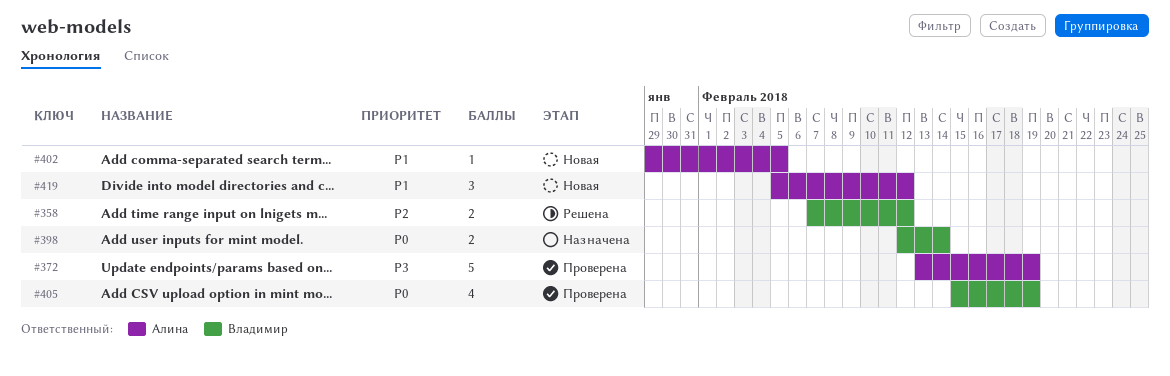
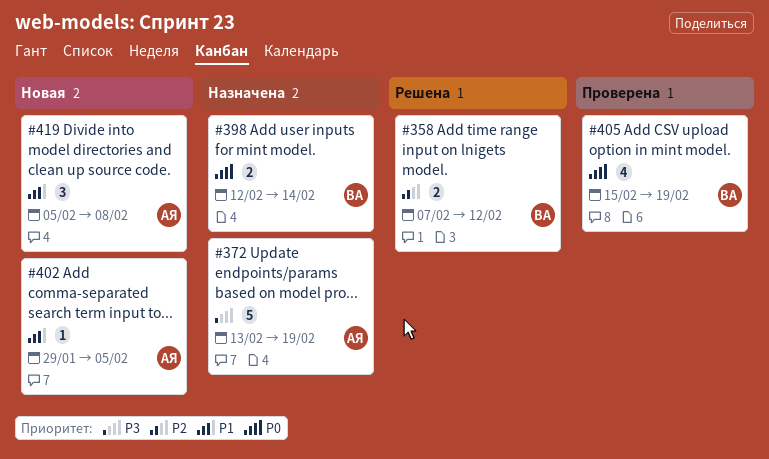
#372, status: Проверена -> Назначена
#419, due: Feb 12 -> Feb 8

